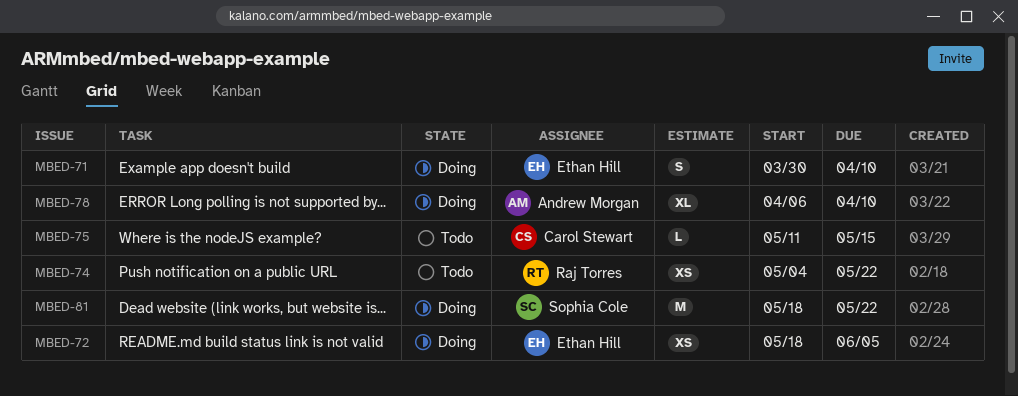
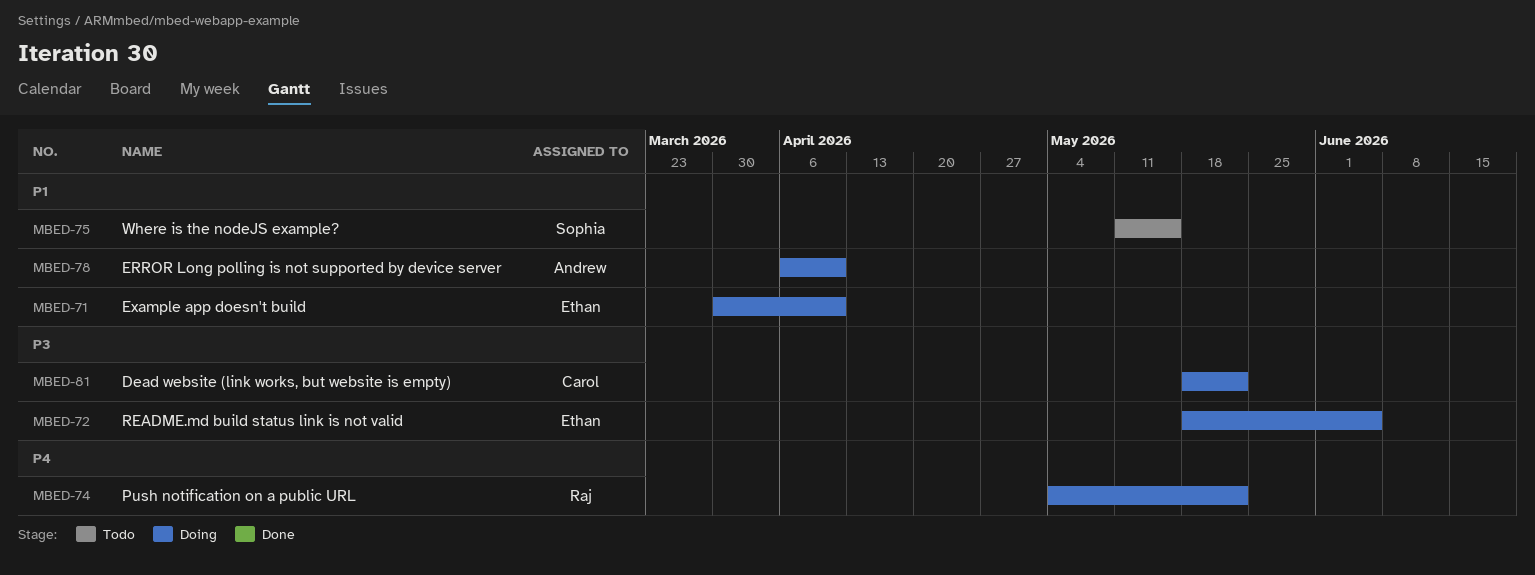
MBED-74, status: Todo -> Doing
MBED-75, owner: Carol Stewart -> Sophia Cole
MBED-81, owner: Sophia Cole -> Carol Stewart

